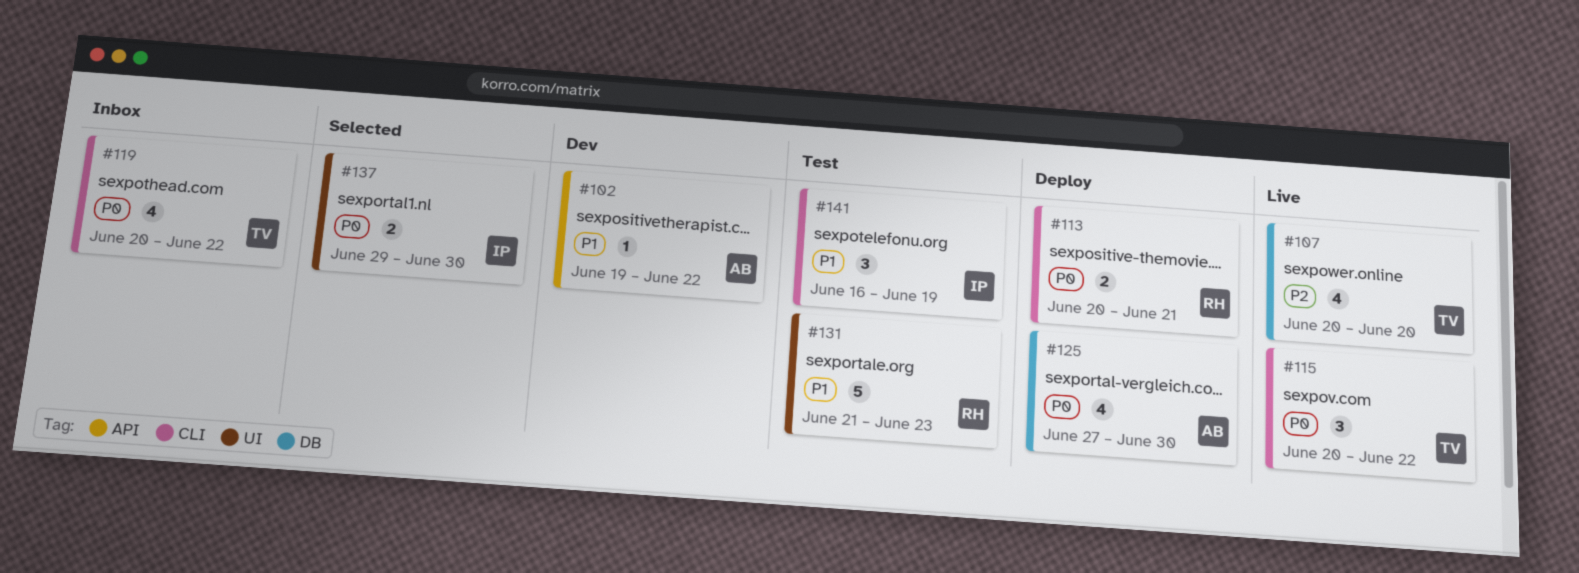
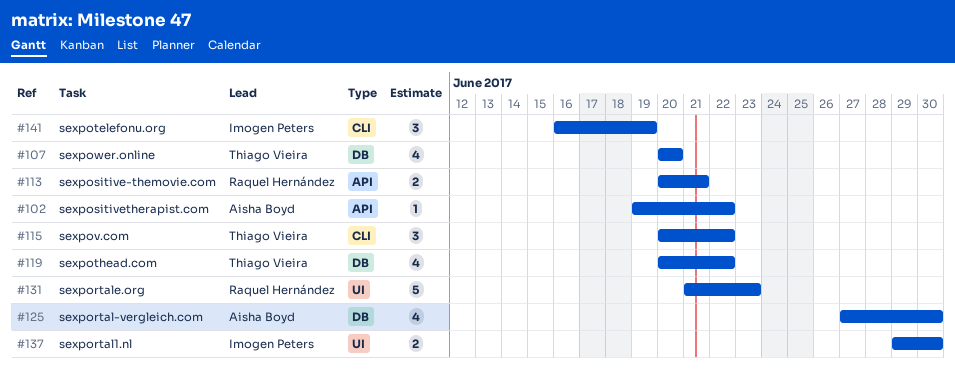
#113, label: CLI -> API
#119, label: CLI -> DB

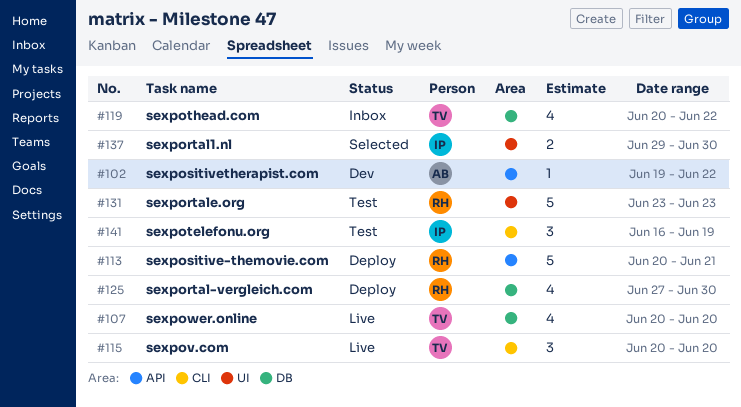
#113, estimate: 2 -> 5
#115, due: Jun 22 -> Jun 20
#125, owner: Aisha Boyd -> Raquel Hernández
#131, start: Jun 21 -> Jun 23

